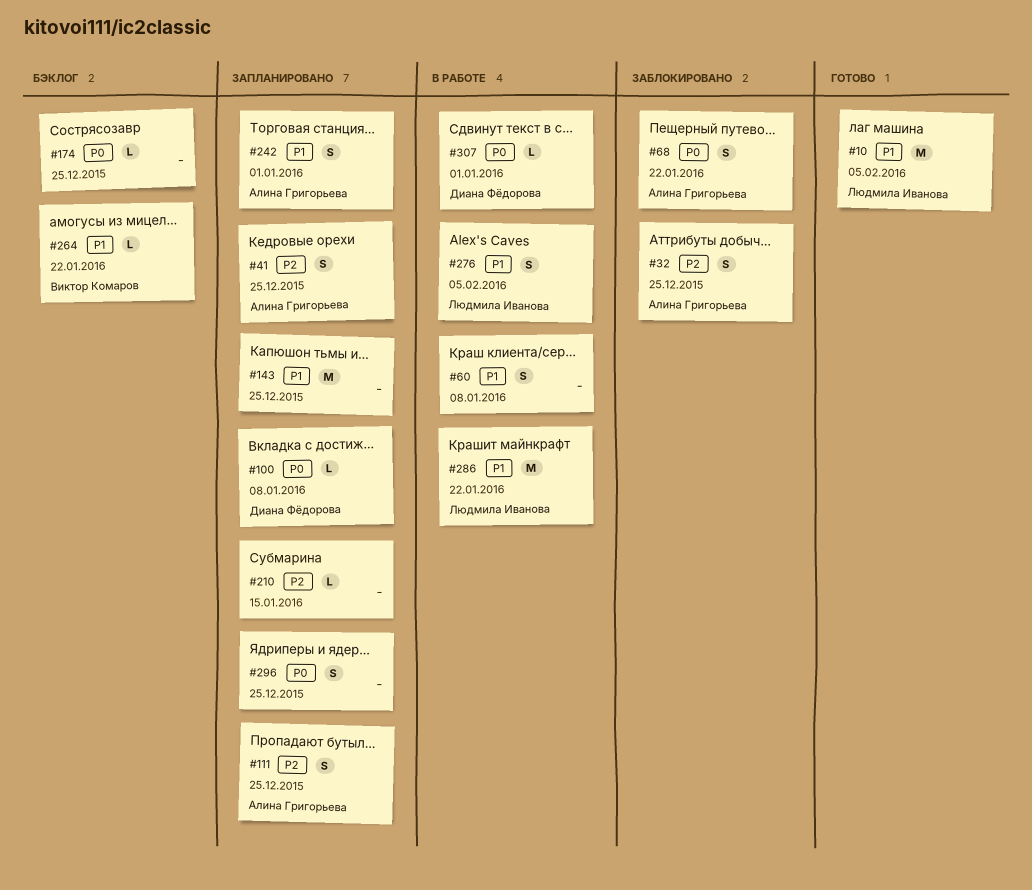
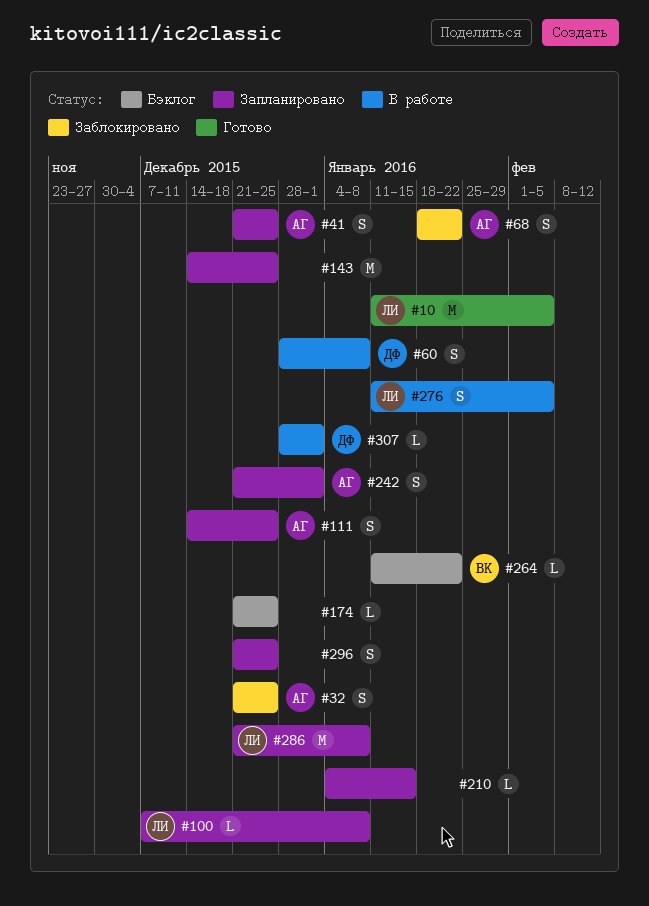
#60, owner: none -> Диана Фёдорова
#100, owner: Диана Фёдорова -> Людмила Иванова
#286, status: В работе -> Запланировано
#286, due: Jan 22 -> Jan 8

